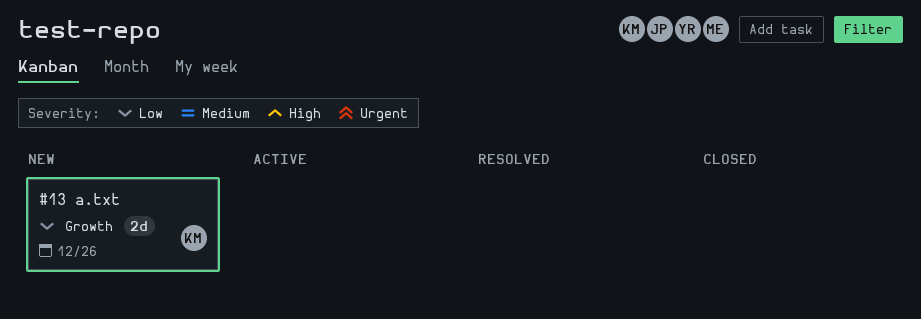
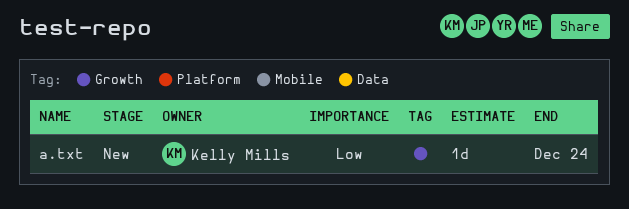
a.txt, estimate: 2d -> 1d
a.txt, due: Dec 26 -> Dec 24

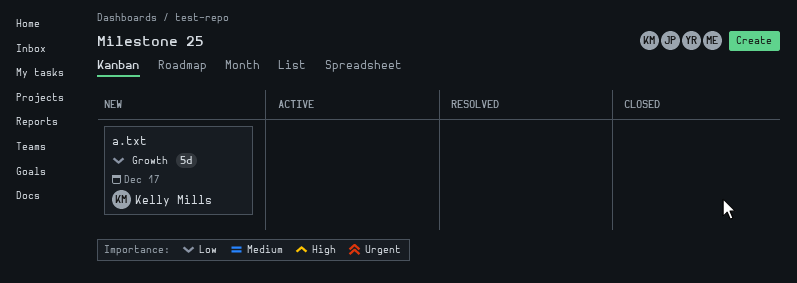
a.txt, estimate: 1d -> 5d
a.txt, due: Dec 24 -> Dec 17

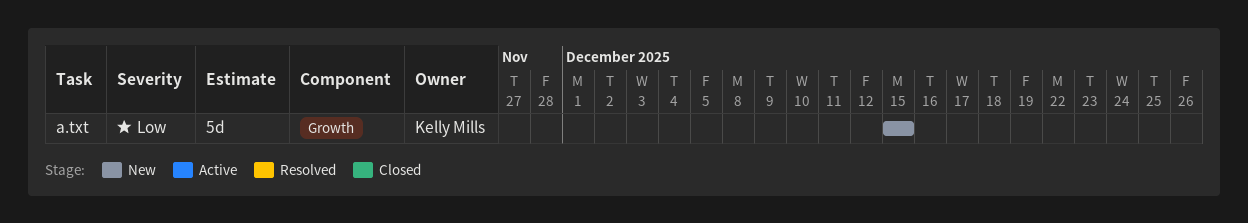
a.txt, due: Dec 17 -> Dec 15

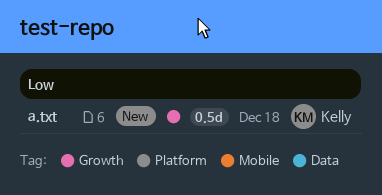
a.txt, estimate: 5d -> 0.5d
a.txt, due: Dec 15 -> Dec 18

